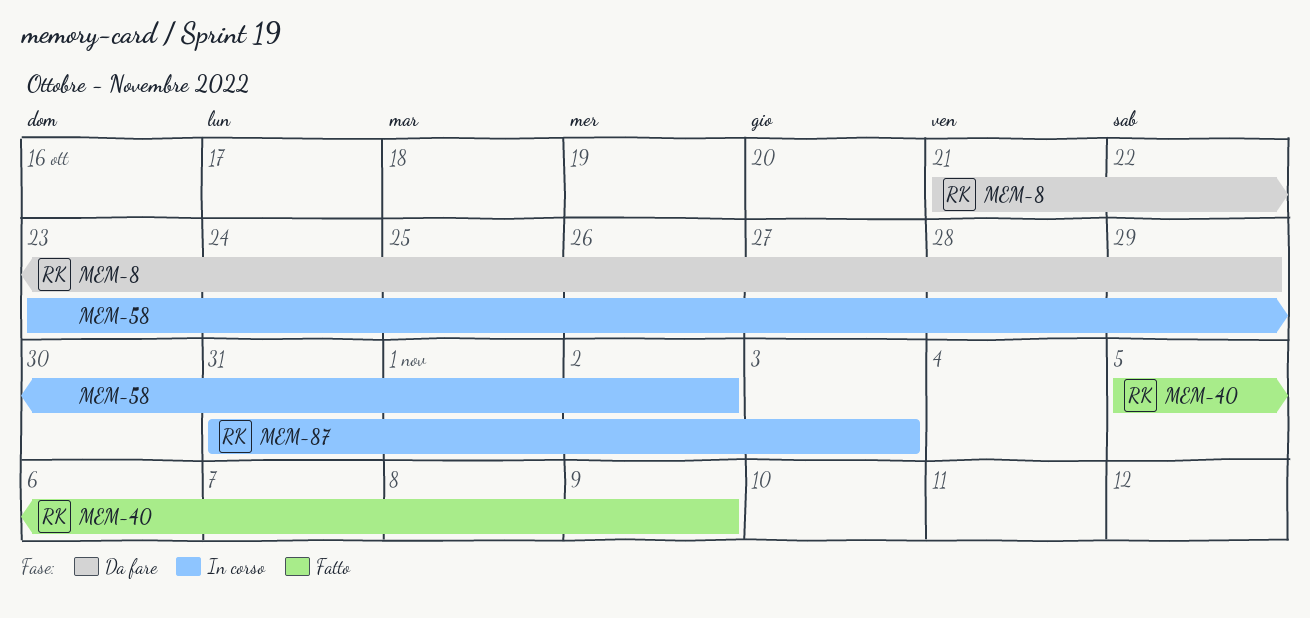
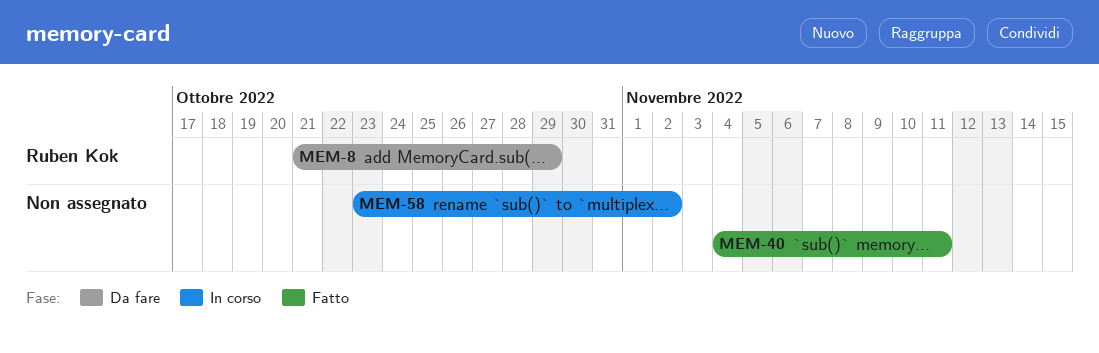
MEM-40, owner: Ruben Kok -> none
MEM-40, start: Nov 5 -> Nov 4
MEM-40, due: Nov 9 -> Nov 11
MEM-87: present -> none

